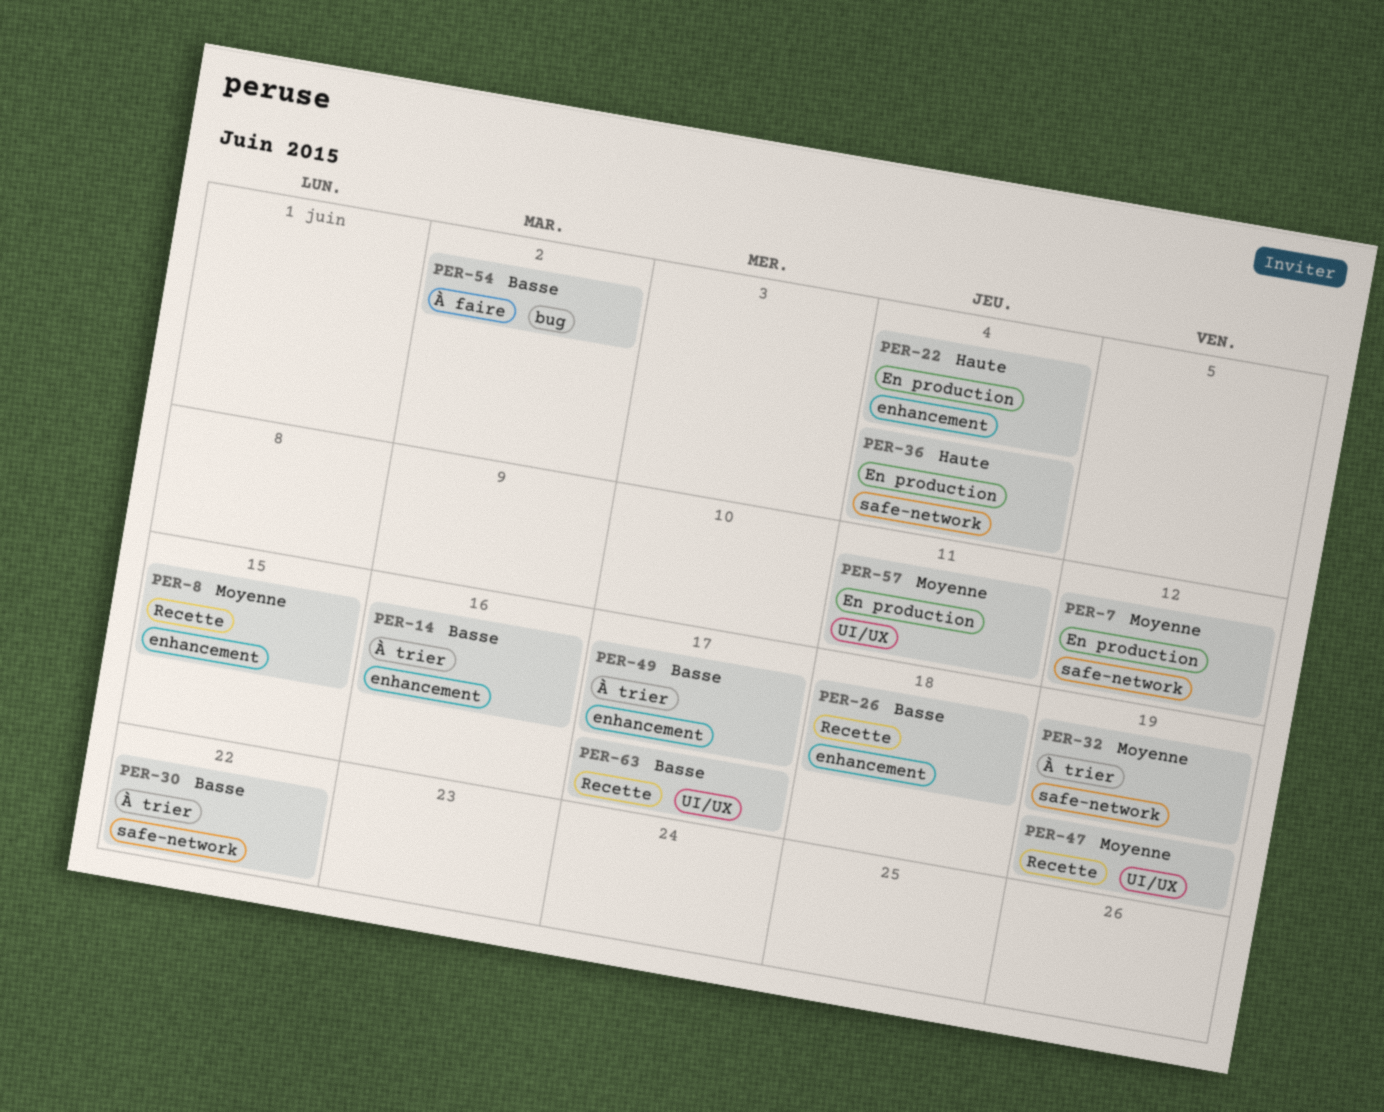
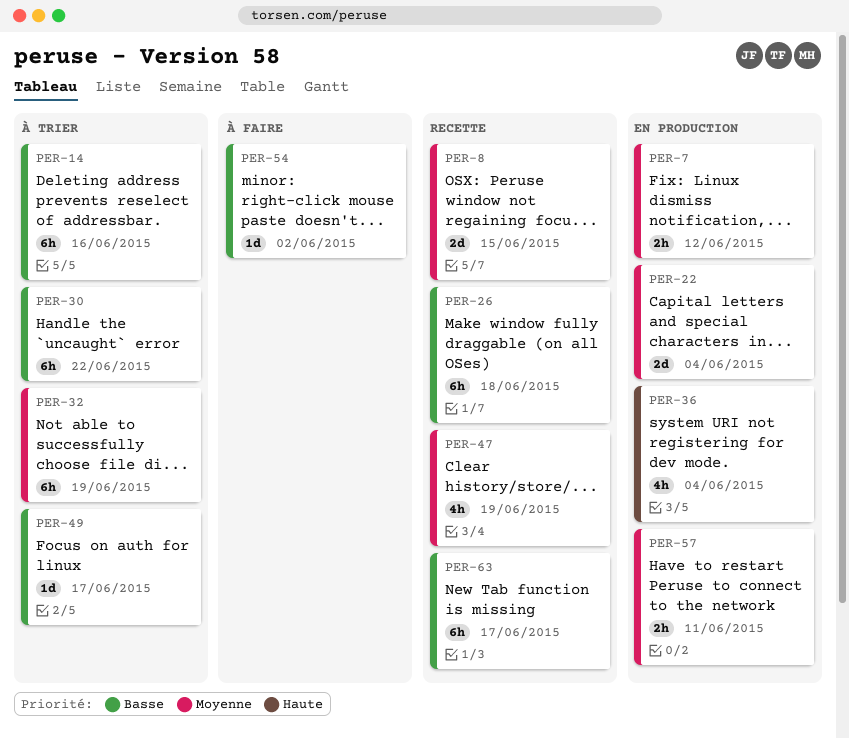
PER-22, priority: Haute -> Moyenne

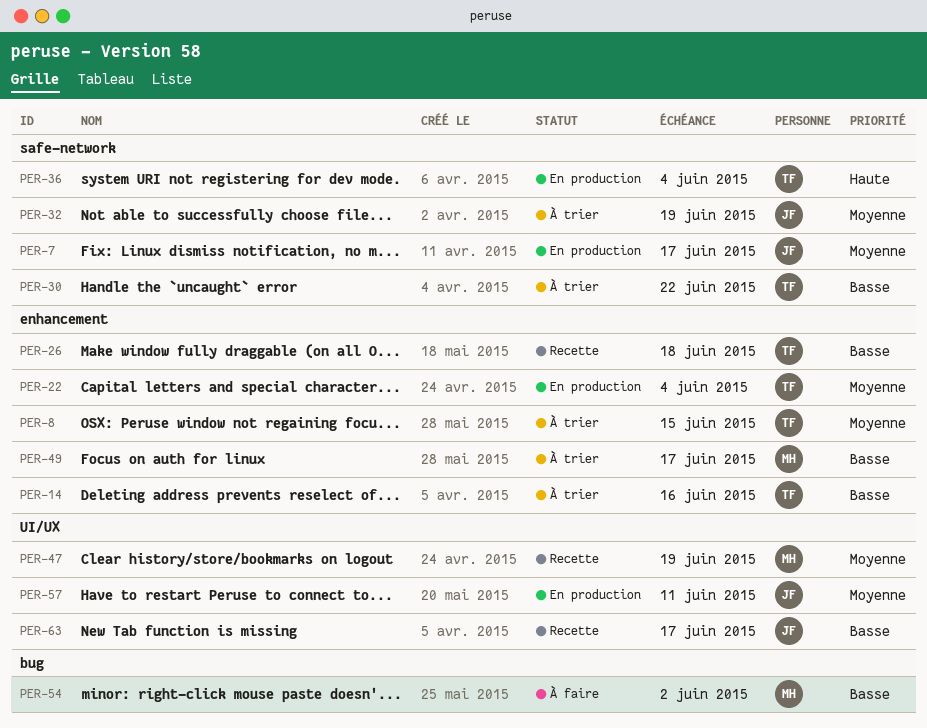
PER-7, due: Jun 12 -> Jun 17
PER-8, status: Recette -> À trier

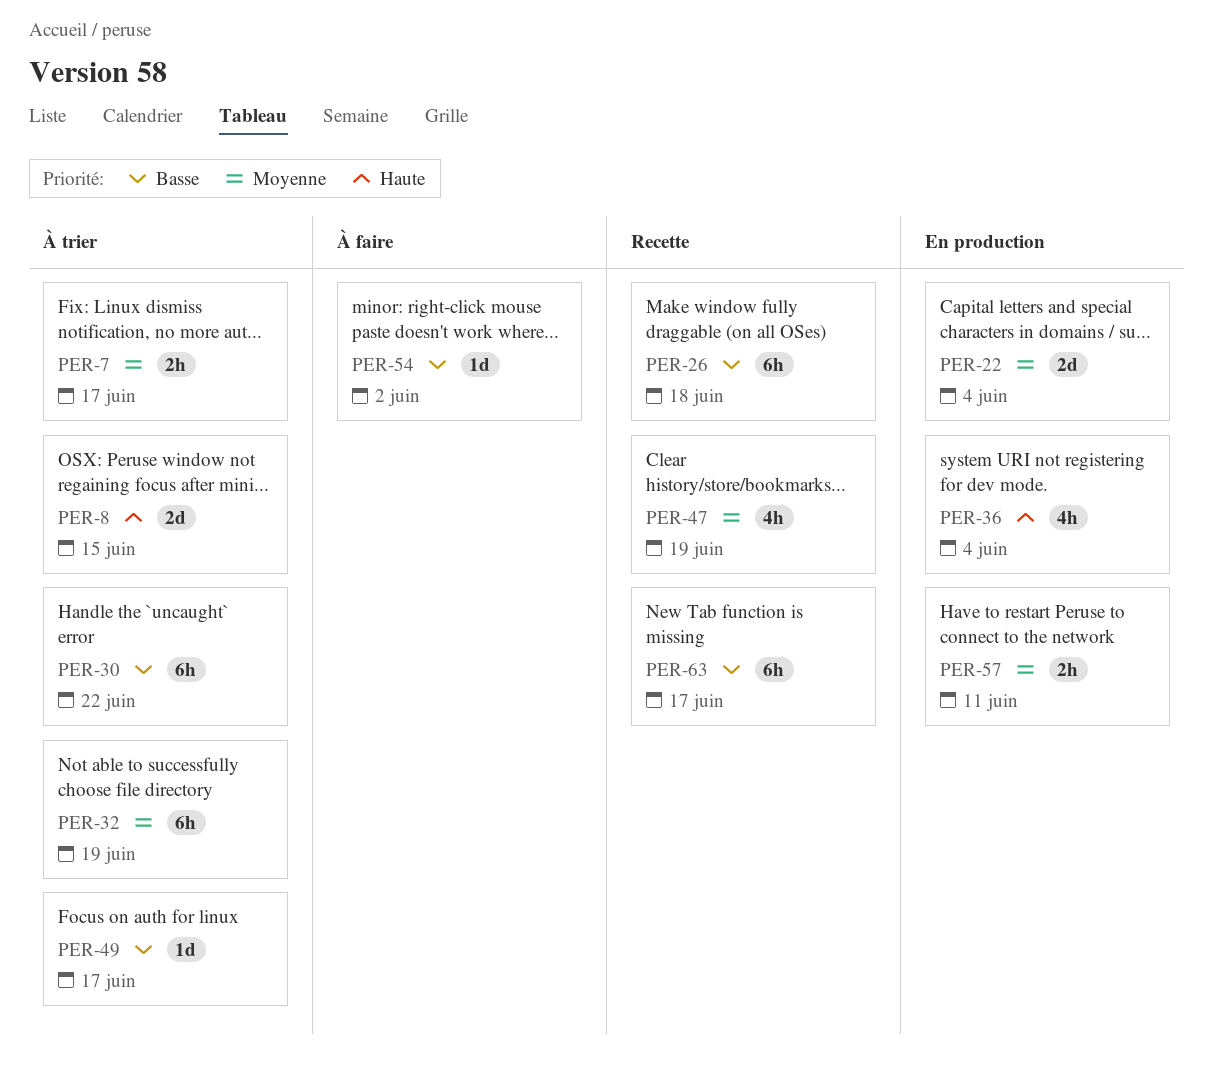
PER-7, status: En production -> À trier
PER-8, priority: Moyenne -> Haute
PER-14: present -> none

